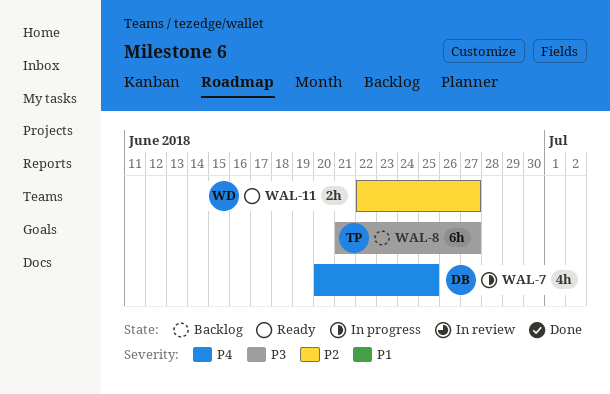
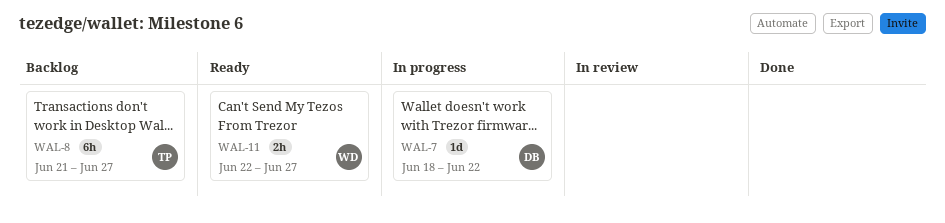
WAL-7, estimate: 4h -> 1d
WAL-7, start: Jun 20 -> Jun 18
WAL-7, due: Jun 25 -> Jun 22

